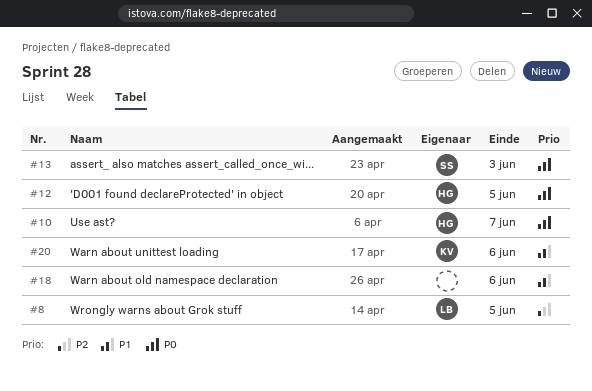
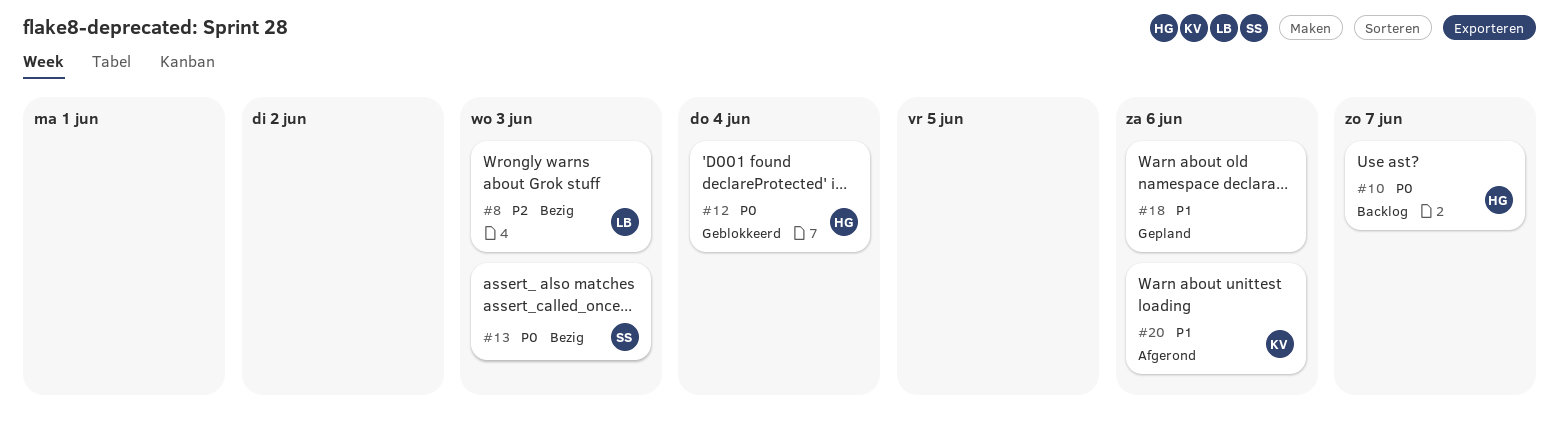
#8, due: Jun 5 -> Jun 3
#12, due: Jun 5 -> Jun 4

